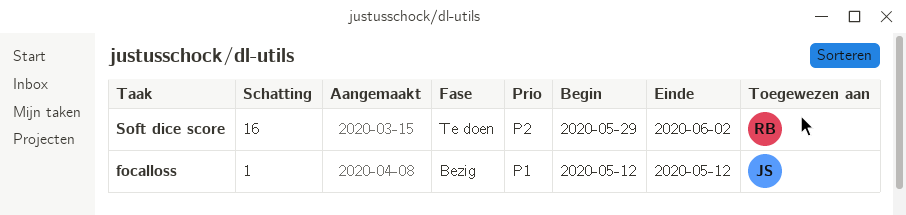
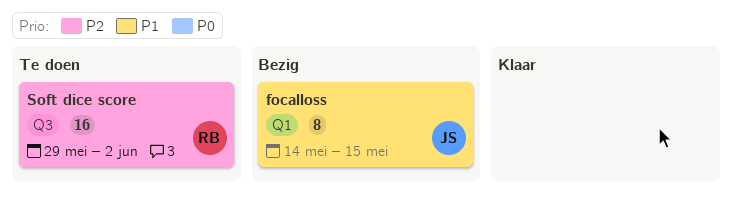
focalloss, estimate: 1 -> 8
focalloss, start: May 12 -> May 14
focalloss, due: May 12 -> May 15

